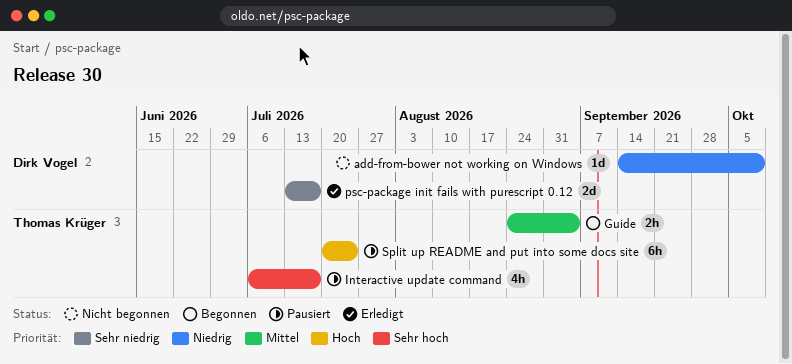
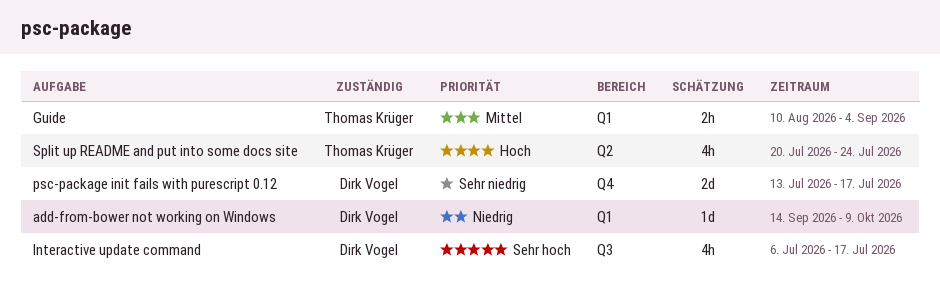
Guide, start: Aug 24 -> Aug 10
Interactive update command, owner: Thomas Krüger -> Dirk Vogel
Split up README and put into some docs site, estimate: 6h -> 4h

